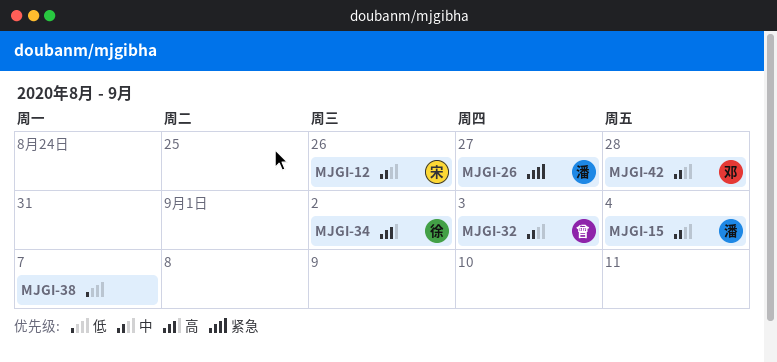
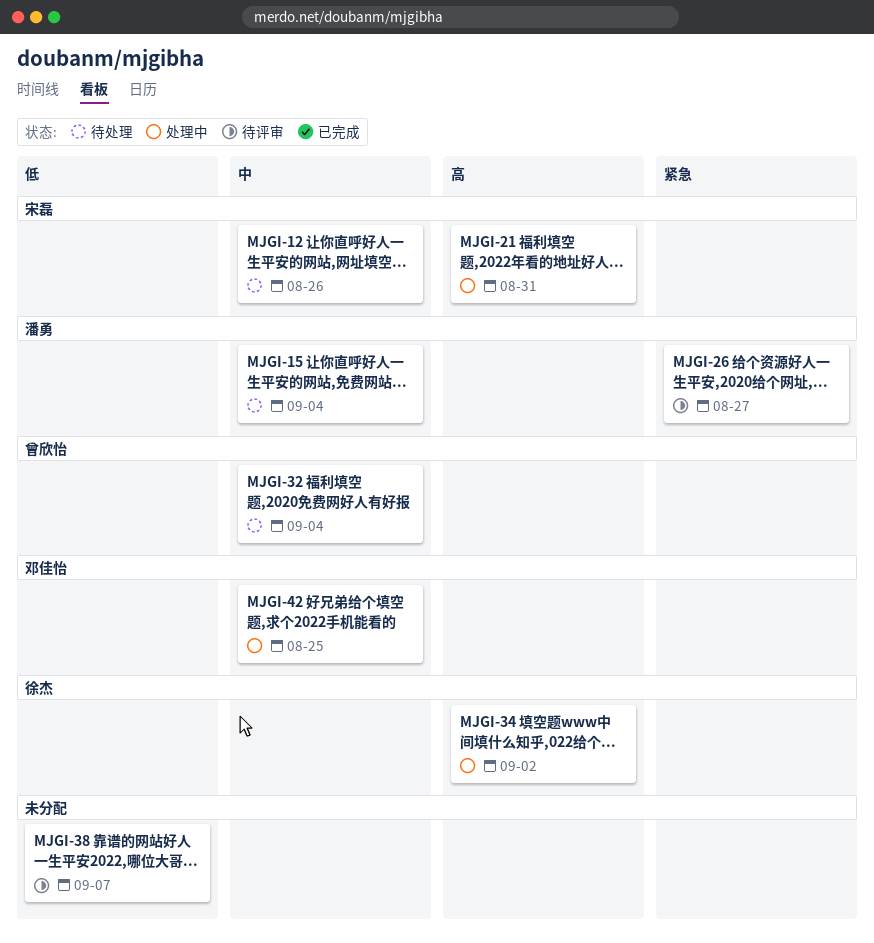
MJGI-21: none -> present
MJGI-32, due: Sep 3 -> Sep 4
MJGI-42, due: Aug 28 -> Aug 25

